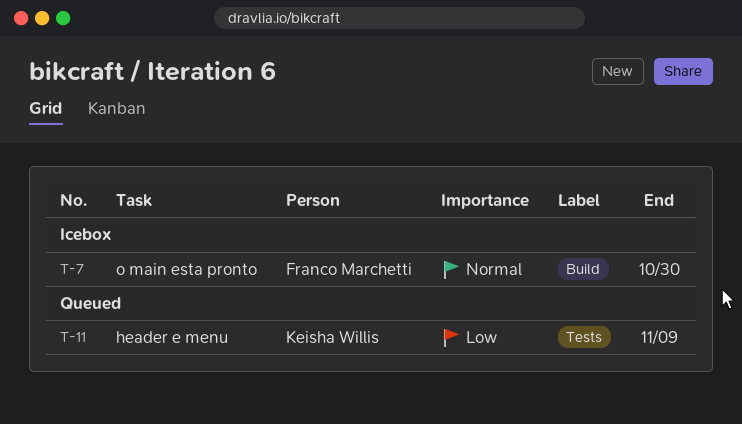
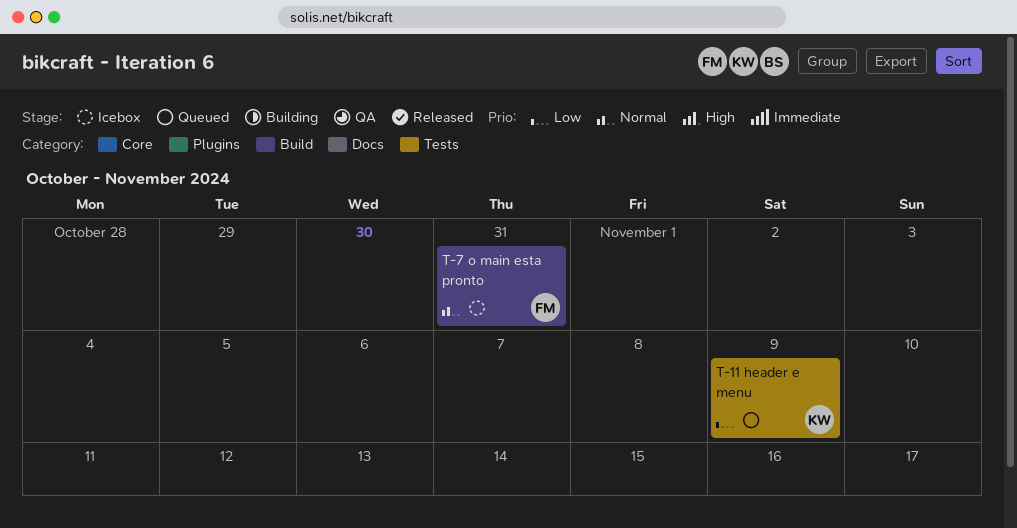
T-7, due: Oct 30 -> Oct 31

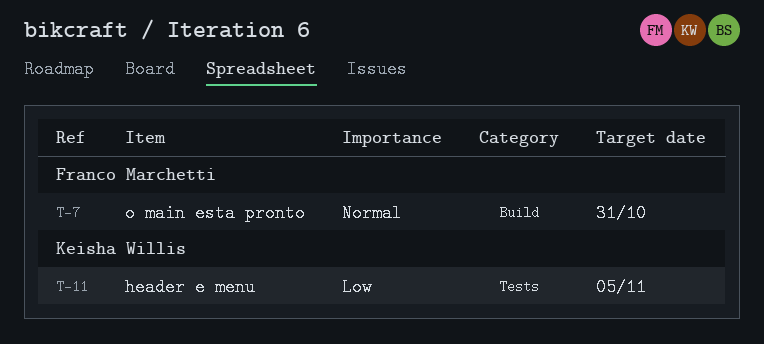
T-11, due: Nov 9 -> Nov 5

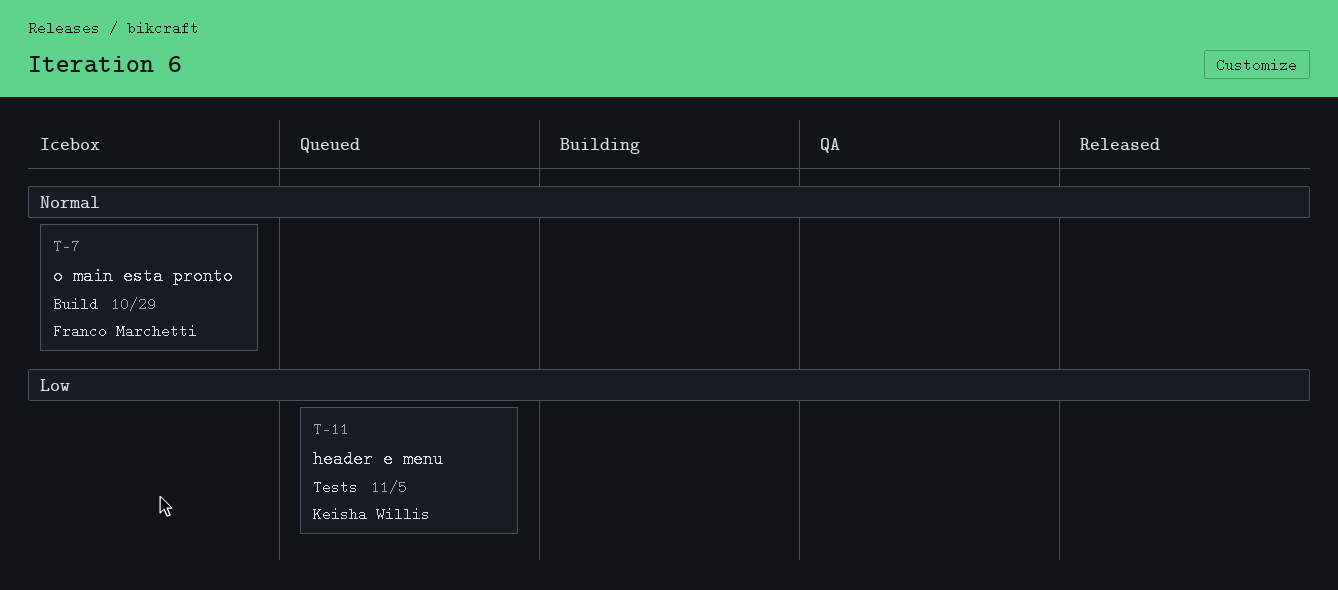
T-7, due: Oct 31 -> Oct 29

